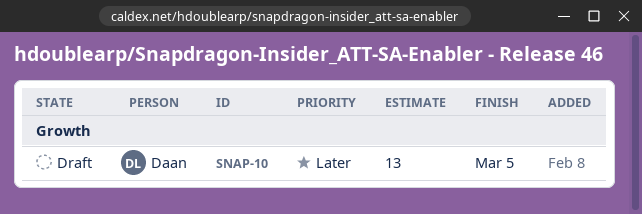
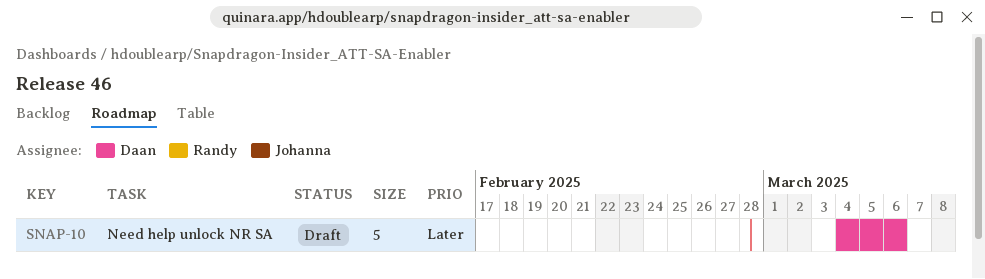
SNAP-10, estimate: 13 -> 5
SNAP-10, due: Mar 5 -> Mar 6

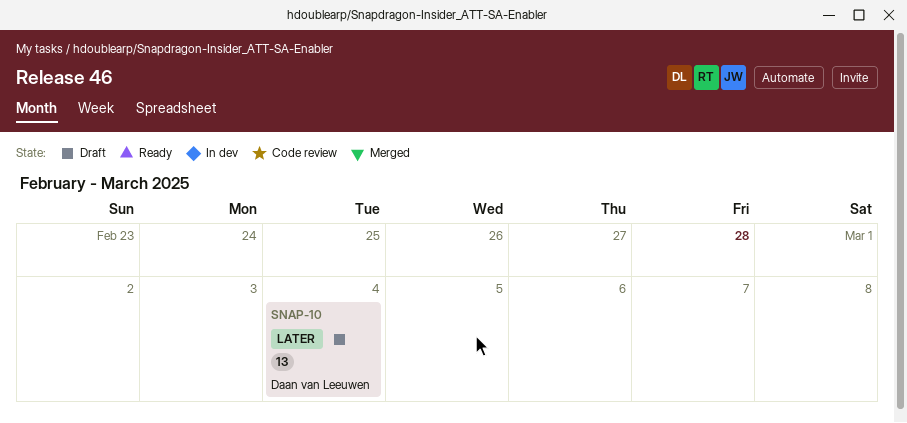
SNAP-10, estimate: 5 -> 13
SNAP-10, due: Mar 6 -> Mar 4

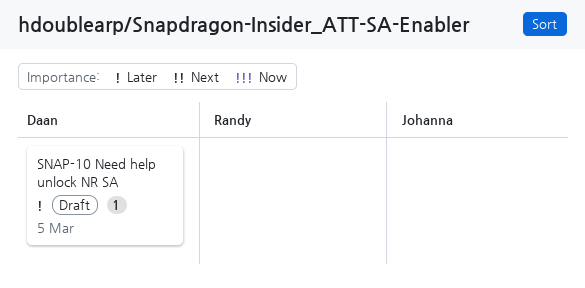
SNAP-10, estimate: 13 -> 1
SNAP-10, due: Mar 4 -> Mar 5

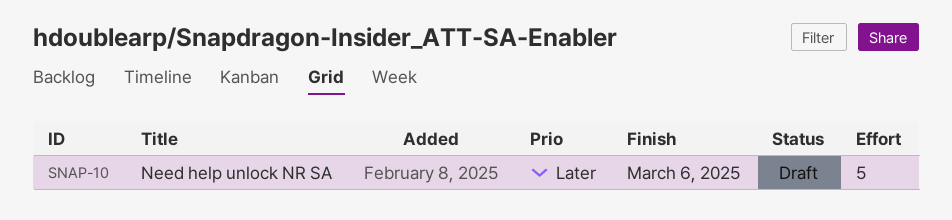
SNAP-10, estimate: 1 -> 5
SNAP-10, due: Mar 5 -> Mar 6

